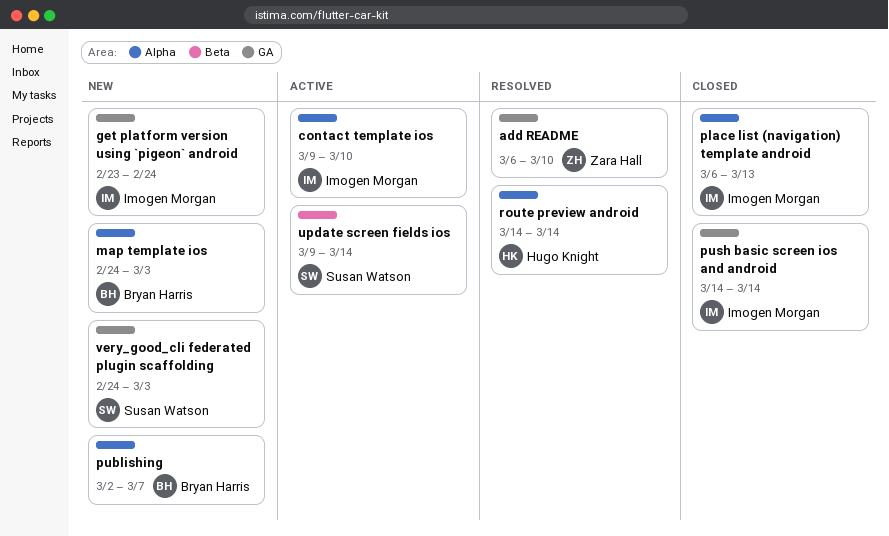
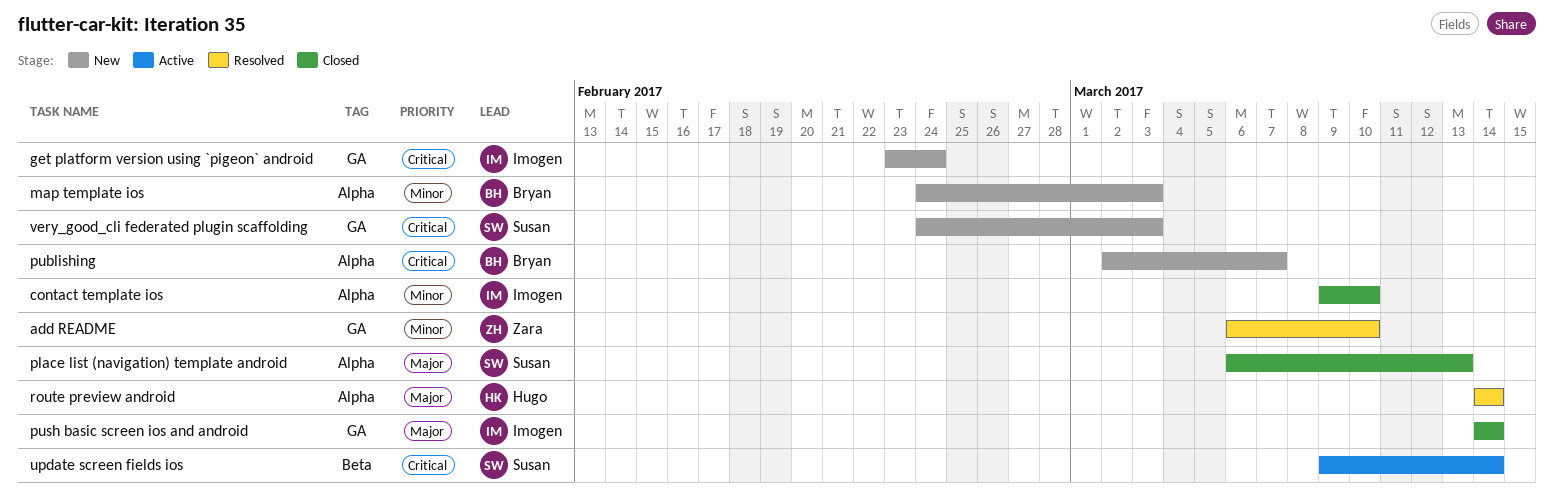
contact template ios, status: Active -> Closed
place list (navigation) template android, owner: Imogen Morgan -> Susan Watson

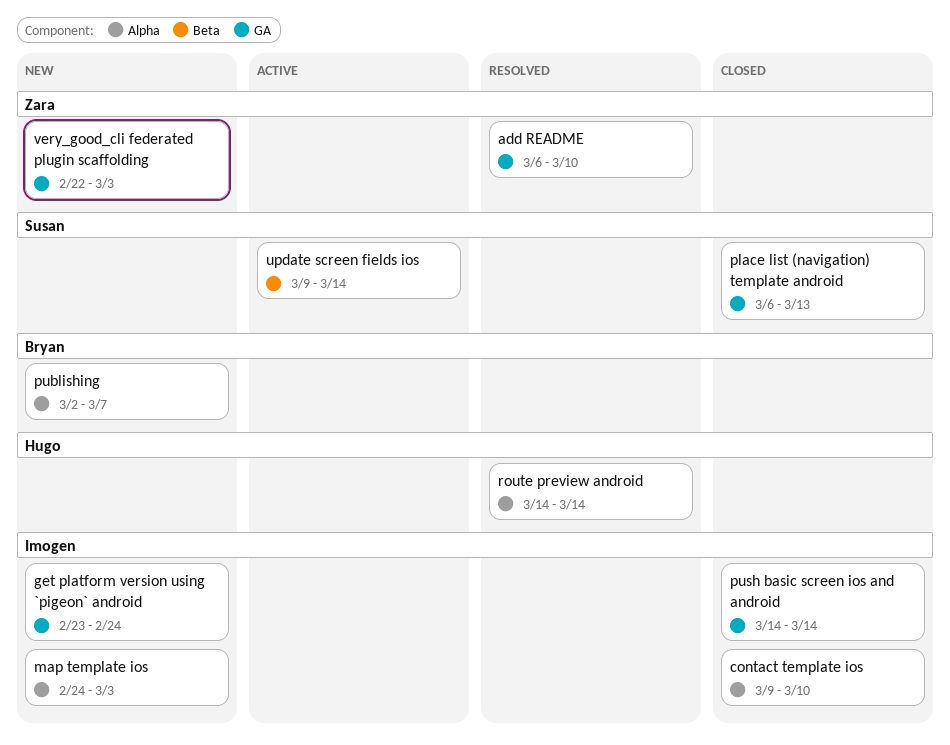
map template ios, owner: Bryan -> Imogen
place list (navigation) template android, label: Alpha -> GA
very_good_cli federated plugin scaffolding, owner: Susan -> Zara
very_good_cli federated plugin scaffolding, start: Feb 24 -> Feb 22

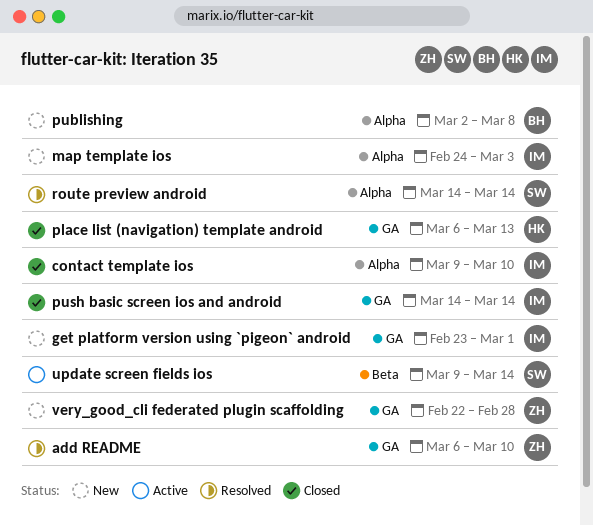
get platform version using `pigeon` android, due: Feb 24 -> Mar 1
place list (navigation) template android, owner: Susan -> Hugo
publishing, due: Mar 7 -> Mar 8
route preview android, owner: Hugo -> Susan
very_good_cli federated plugin scaffolding, due: Mar 3 -> Feb 28

